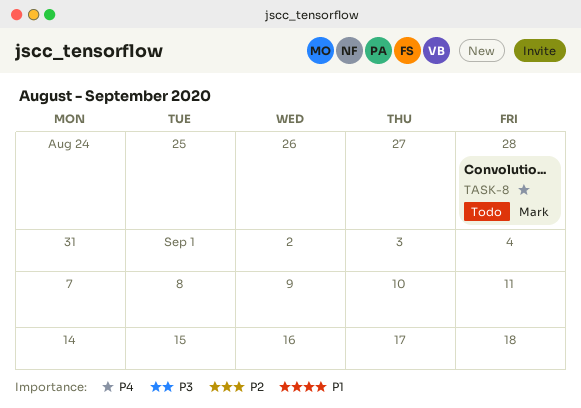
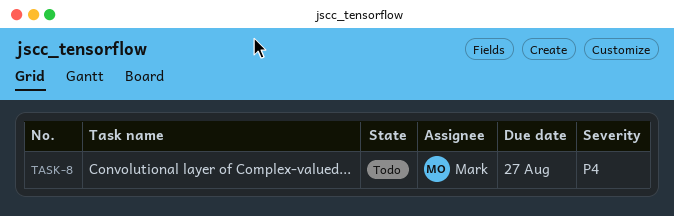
TASK-8, due: Aug 28 -> Aug 27

